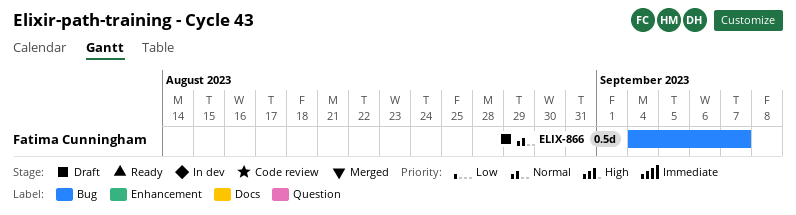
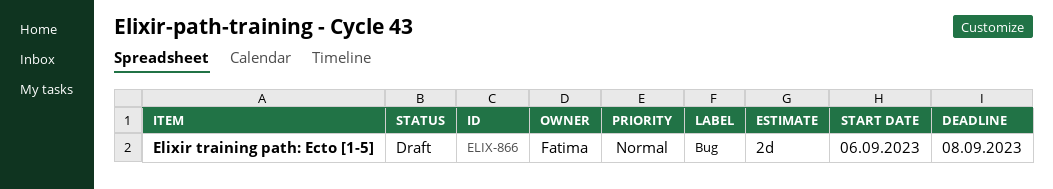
ELIX-866, estimate: 0.5d -> 2d
ELIX-866, start: Sep 4 -> Sep 6
ELIX-866, due: Sep 7 -> Sep 8

